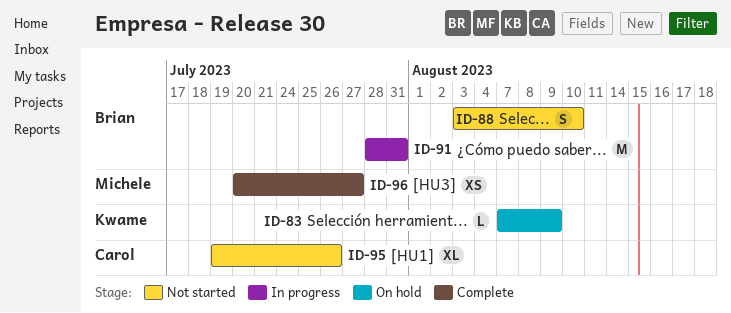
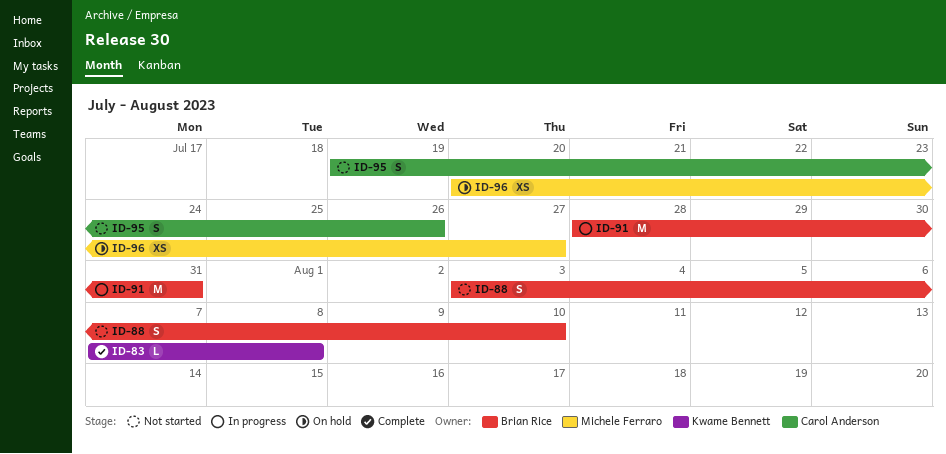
ID-83, status: On hold -> Complete
ID-83, due: Aug 9 -> Aug 8
ID-95, estimate: XL -> S
ID-96, status: Complete -> On hold

